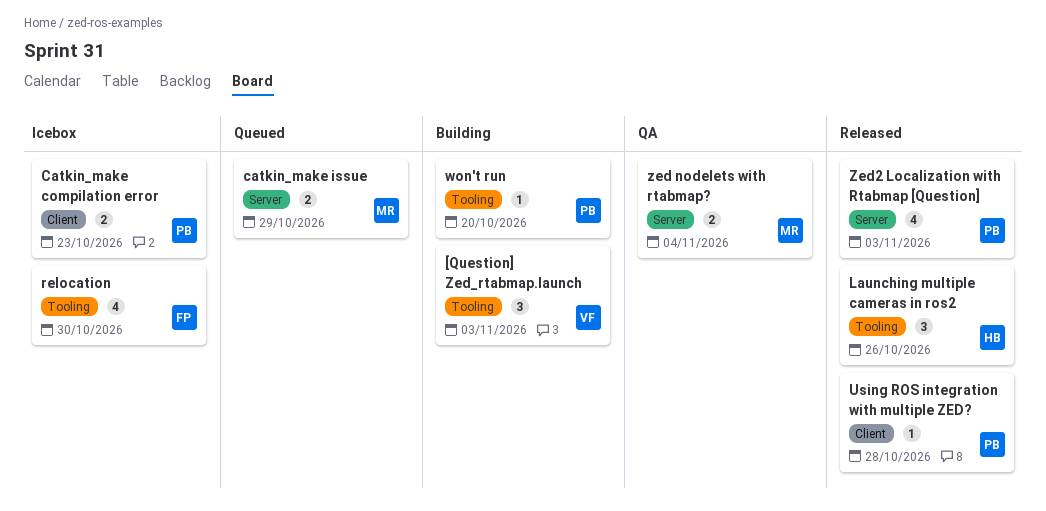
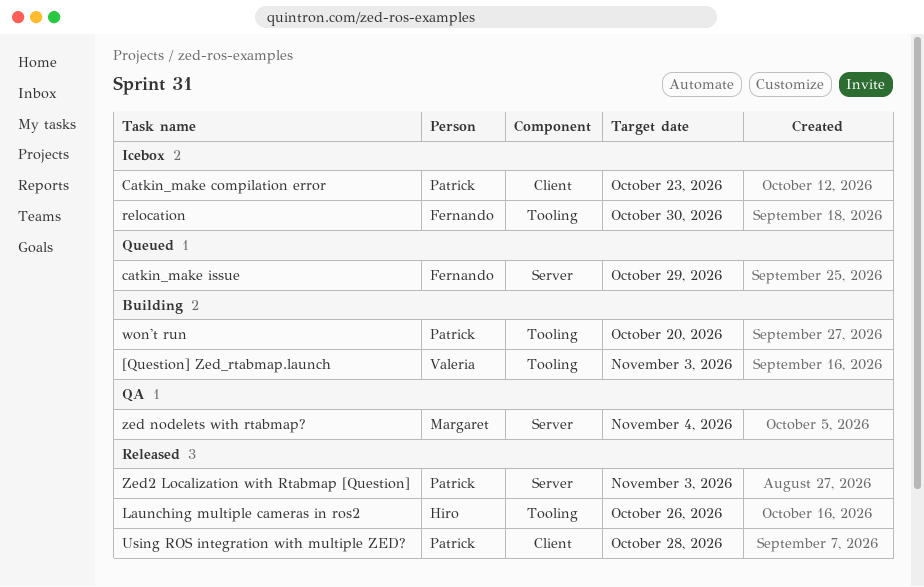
catkin_make issue, owner: Margaret -> Fernando

